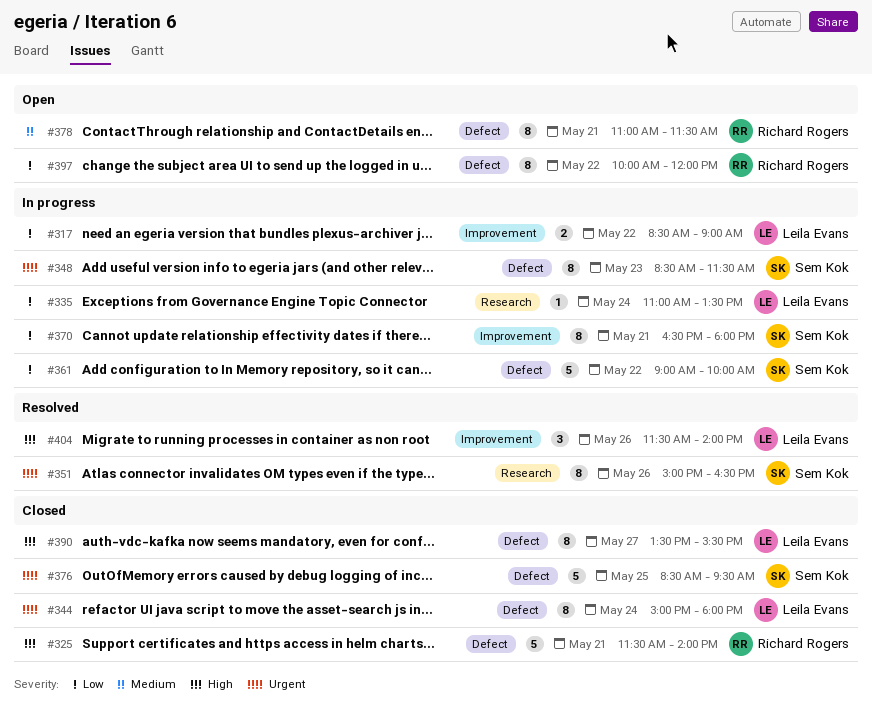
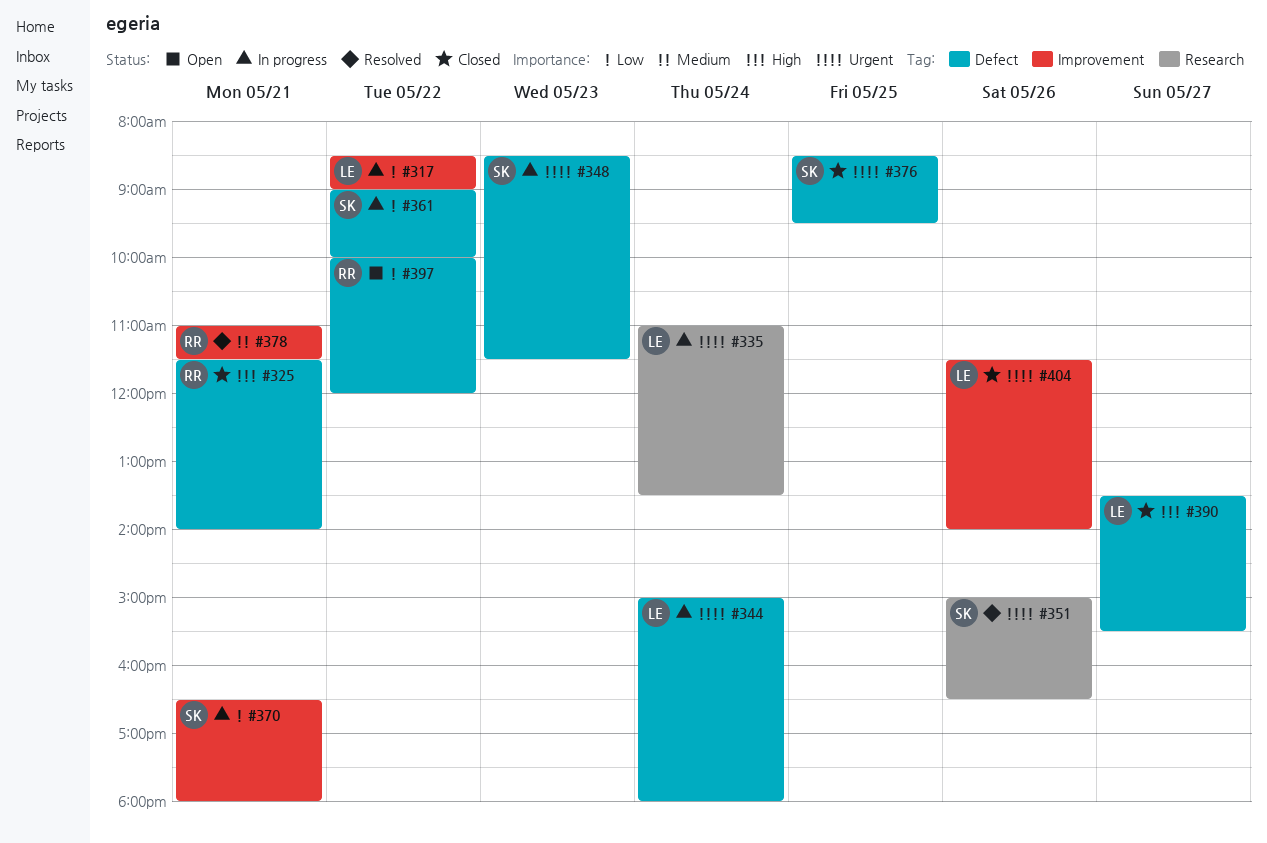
#335, priority: Low -> Urgent
#344, status: Closed -> In progress
#378, status: Open -> Resolved
#378, label: Defect -> Improvement
#404, status: Resolved -> Closed
#404, priority: High -> Urgent

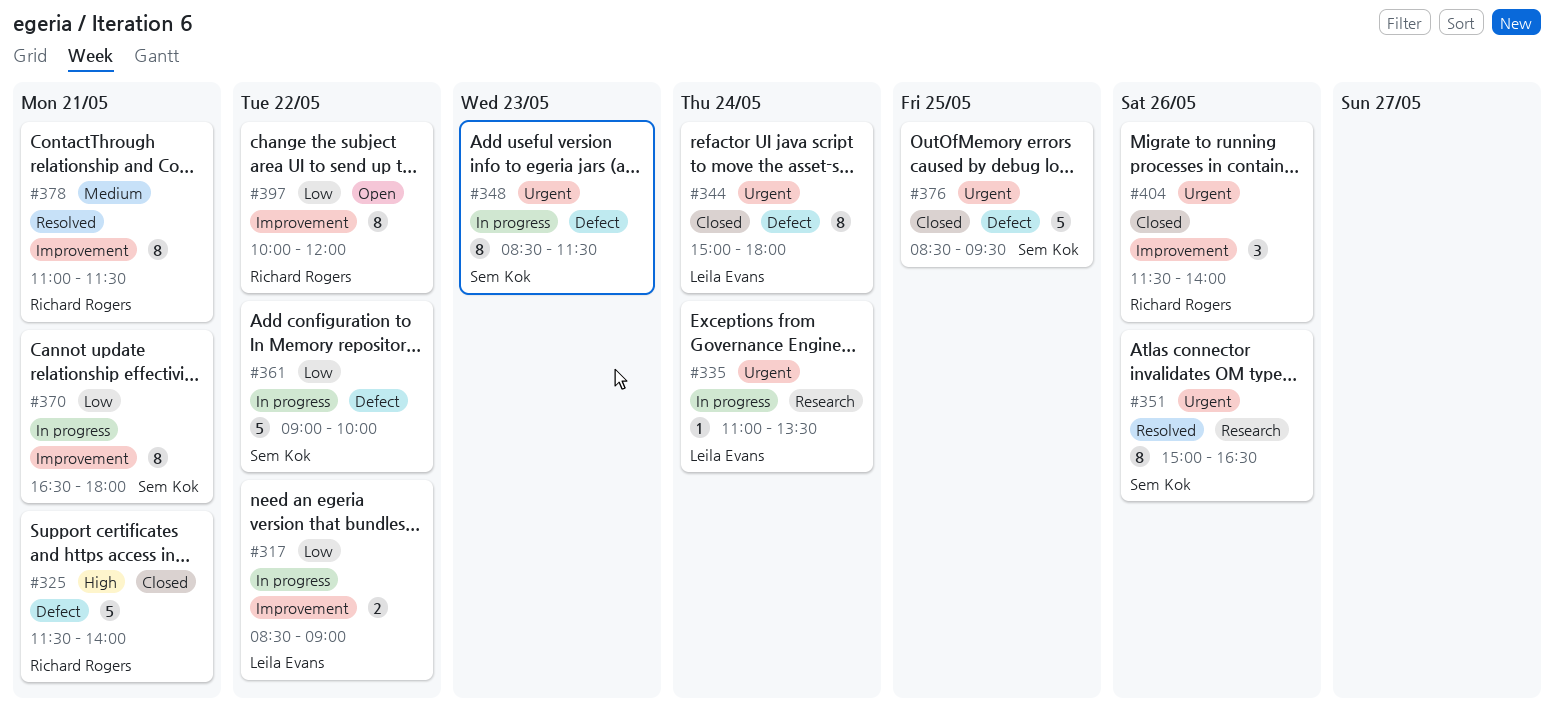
#344, status: In progress -> Closed
#390: present -> none
#397, label: Defect -> Improvement
#404, owner: Leila Evans -> Richard Rogers

